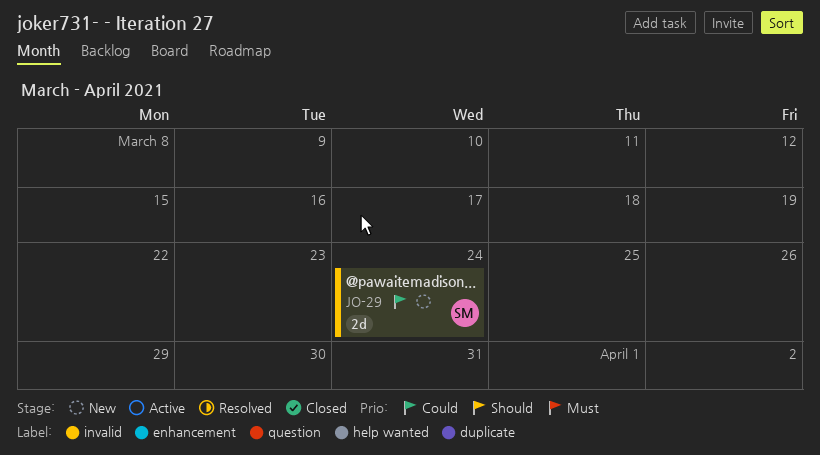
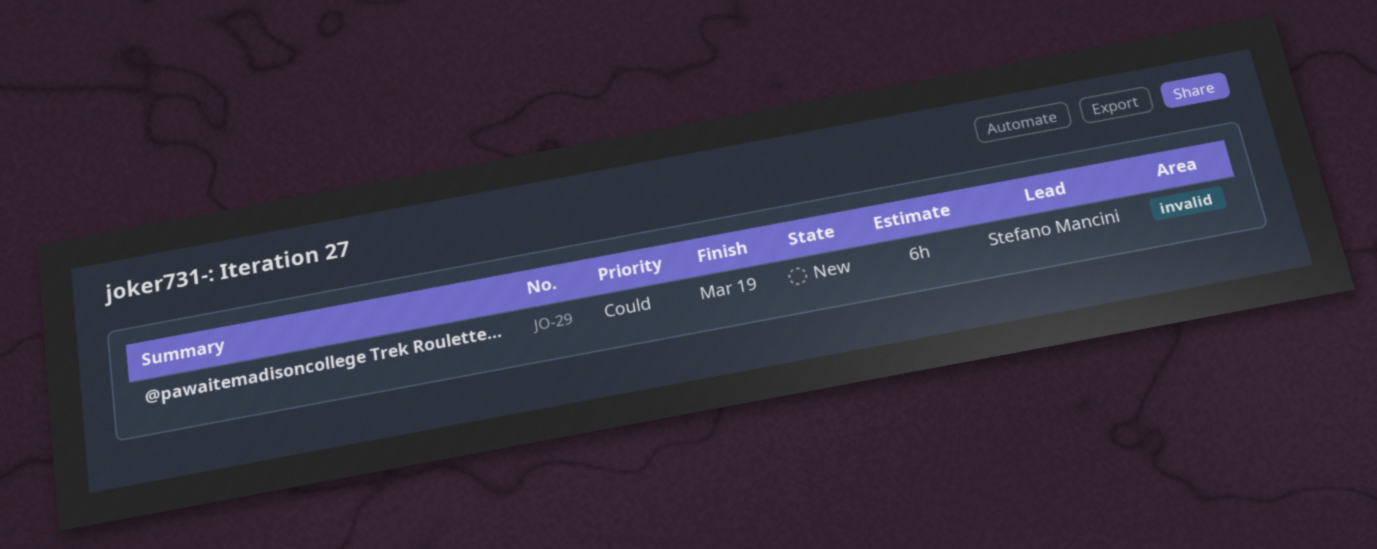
JO-29, estimate: 2d -> 6h
JO-29, due: Mar 24 -> Mar 19

